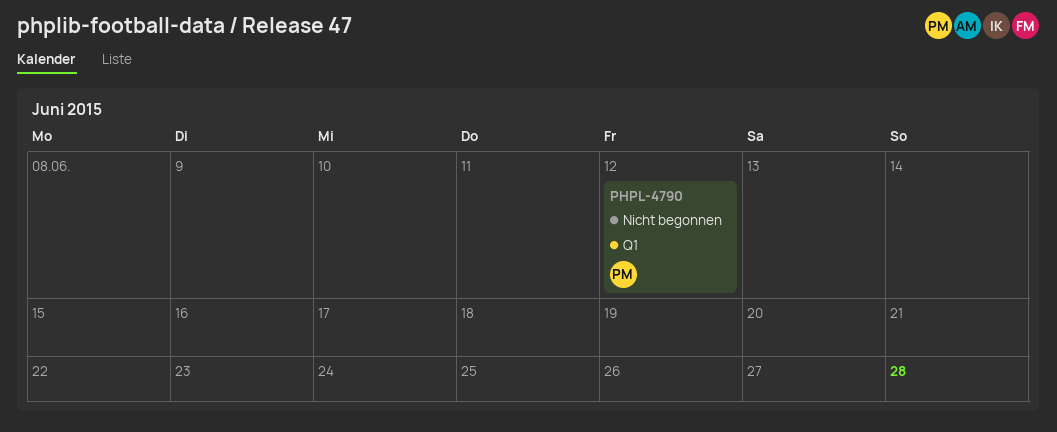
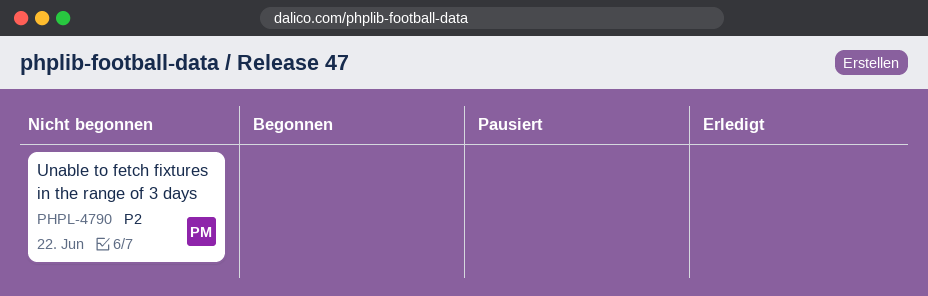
PHPL-4790, due: Jun 12 -> Jun 22

